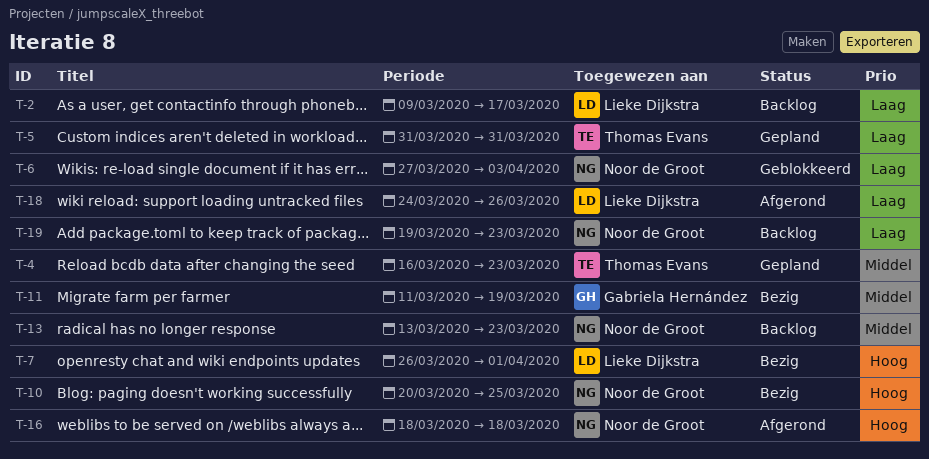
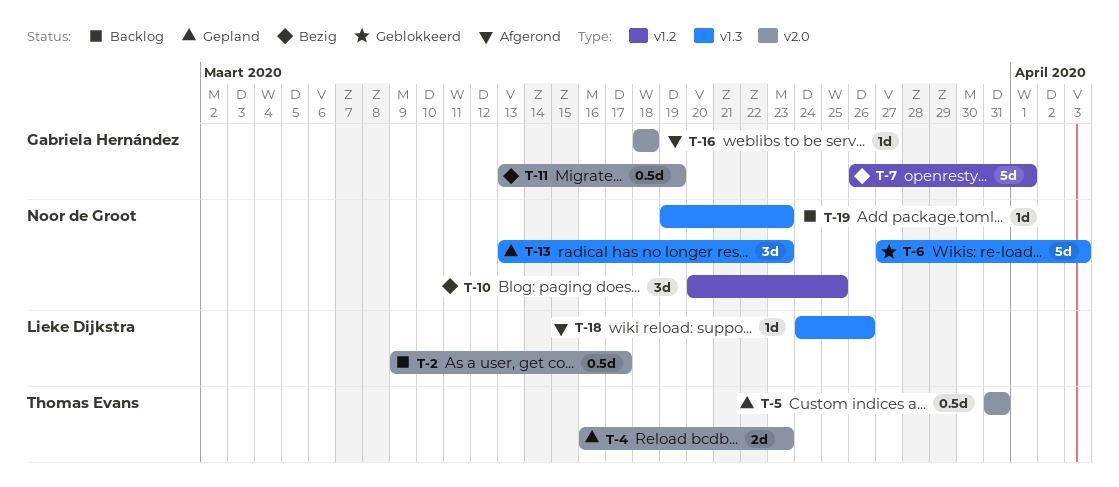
T-7, owner: Lieke Dijkstra -> Gabriela Hernández
T-11, start: Mar 11 -> Mar 13
T-13, status: Backlog -> Gepland
T-16, owner: Noor de Groot -> Gabriela Hernández

